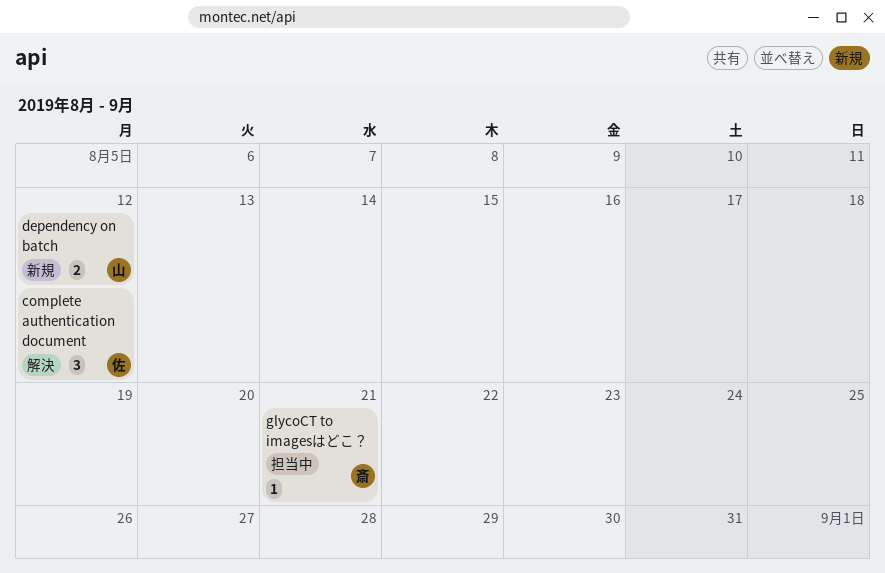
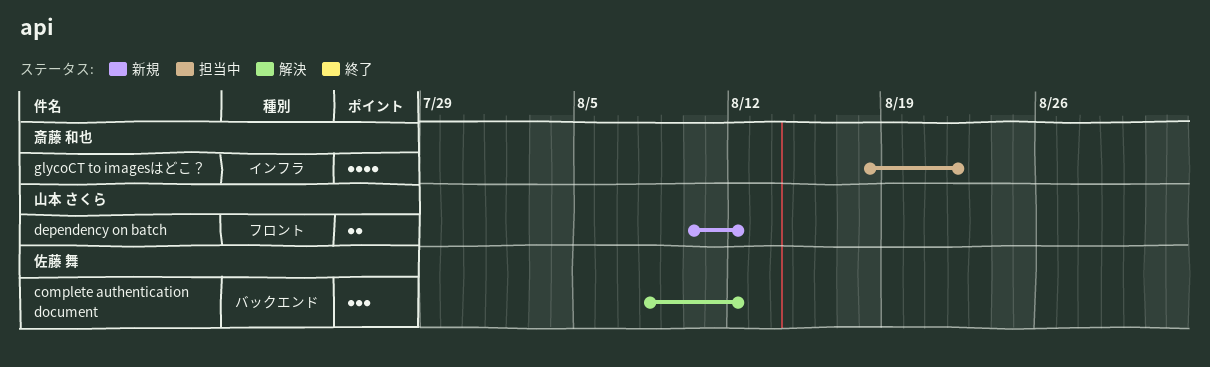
glycoCT to imagesはどこ？, estimate: 1 -> 4
glycoCT to imagesはどこ？, due: Aug 21 -> Aug 22

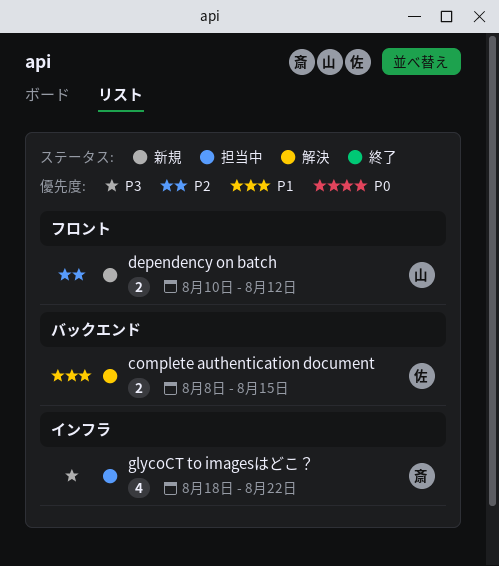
complete authentication document, estimate: 3 -> 2
complete authentication document, due: Aug 12 -> Aug 15

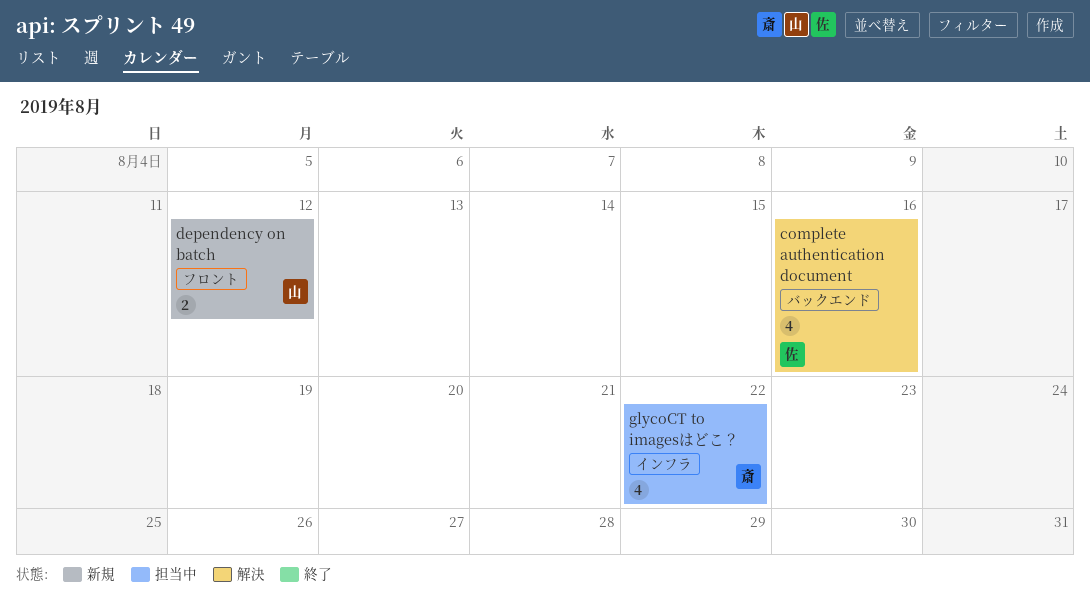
complete authentication document, estimate: 2 -> 4
complete authentication document, due: Aug 15 -> Aug 16

